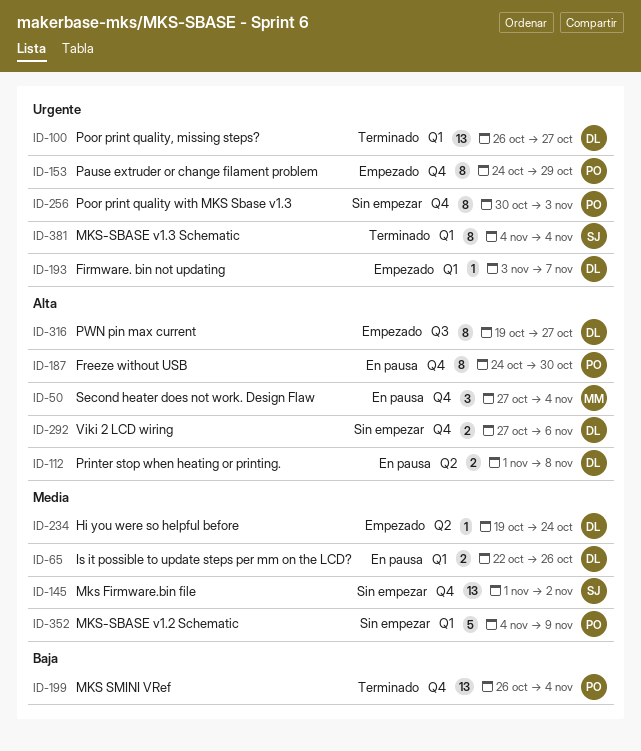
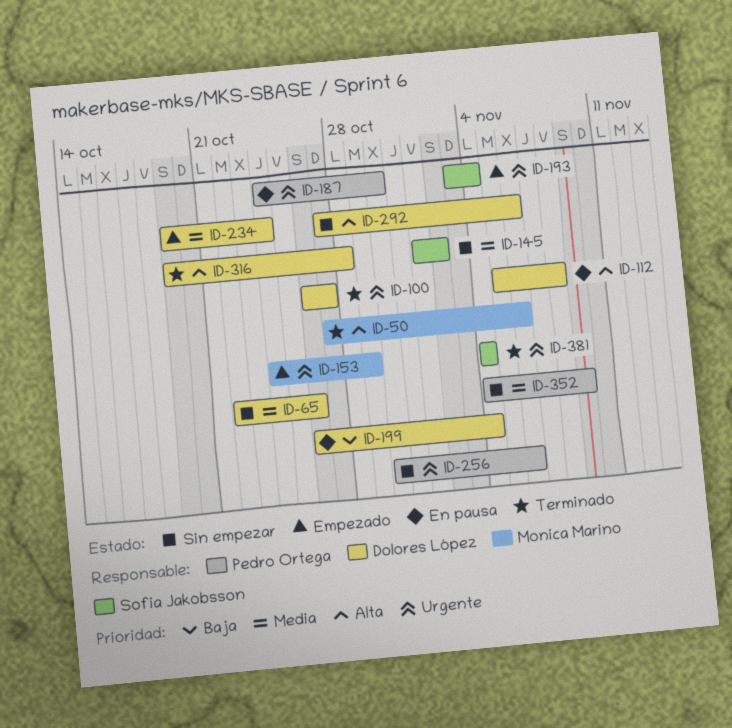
ID-50, status: En pausa -> Terminado
ID-50, due: Nov 4 -> Nov 6
ID-65, status: En pausa -> Sin empezar
ID-112, start: Nov 1 -> Nov 5
ID-153, owner: Pedro Ortega -> Monica Marino
ID-187, priority: Alta -> Urgente
ID-193, owner: Dolores López -> Sofia Jakobsson
ID-193, due: Nov 7 -> Nov 4
ID-199, status: Terminado -> En pausa
ID-199, owner: Pedro Ortega -> Dolores López
ID-256, due: Nov 3 -> Nov 6
ID-316, status: Empezado -> Terminado
ID-316, due: Oct 27 -> Oct 28

